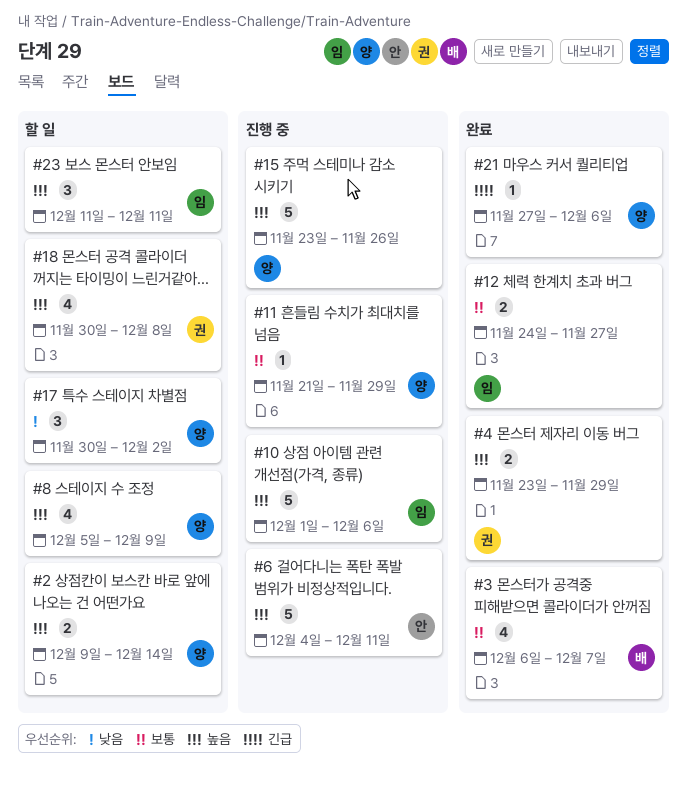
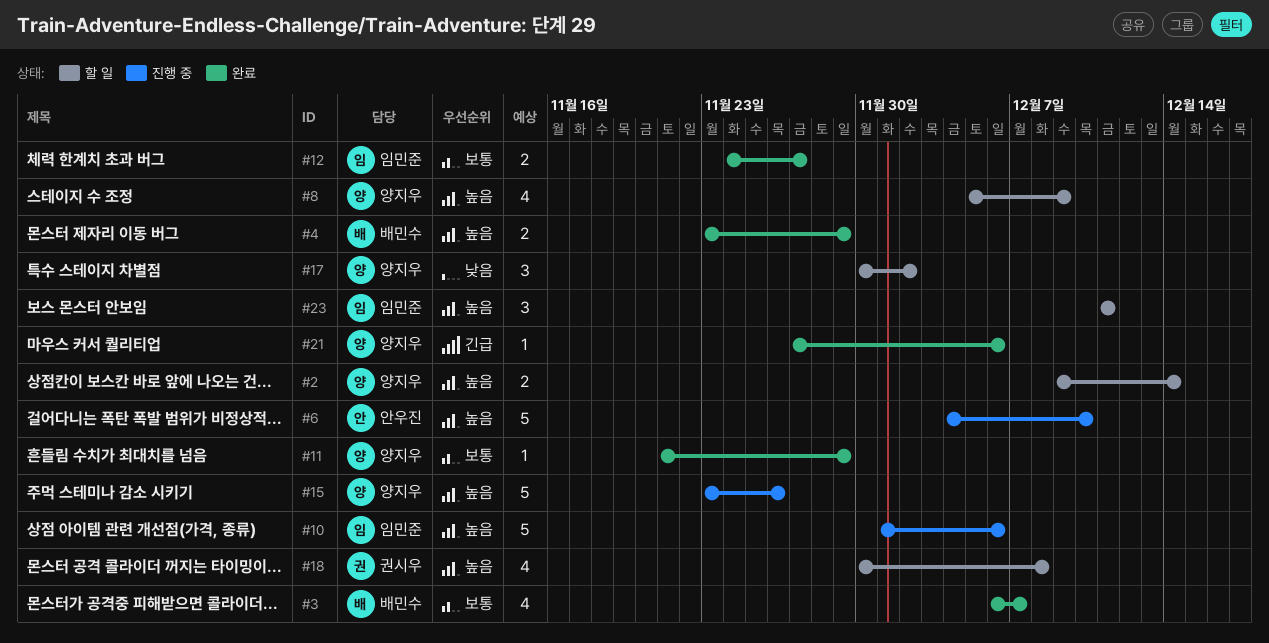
#4, owner: 권시우 -> 배민수
#6, due: Dec 11 -> Dec 10
#11, status: 진행 중 -> 완료

